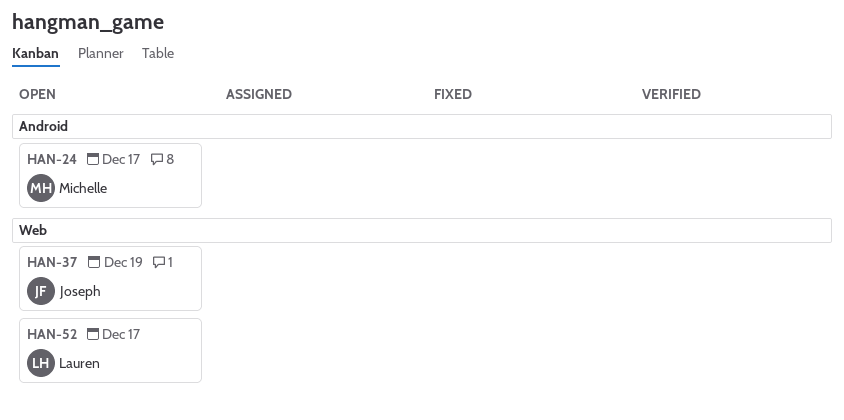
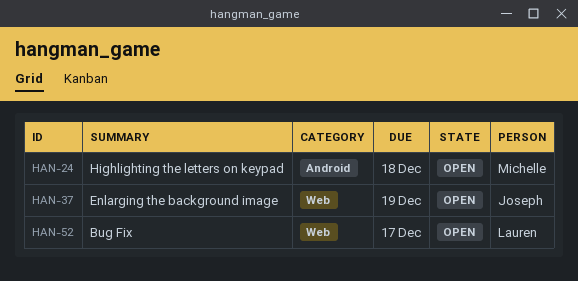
HAN-24, due: Dec 17 -> Dec 18

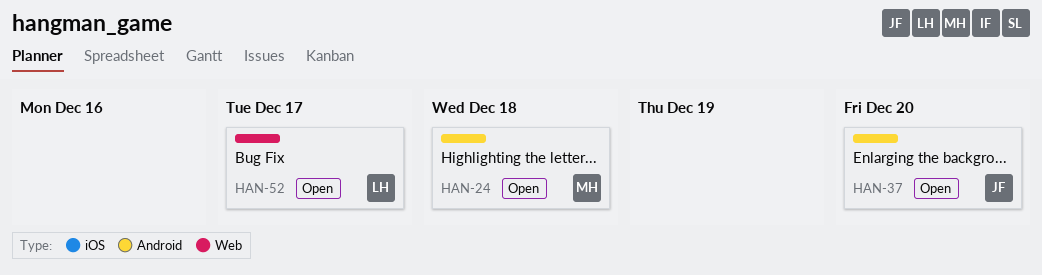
HAN-37, label: Web -> Android
HAN-37, due: Dec 19 -> Dec 20

